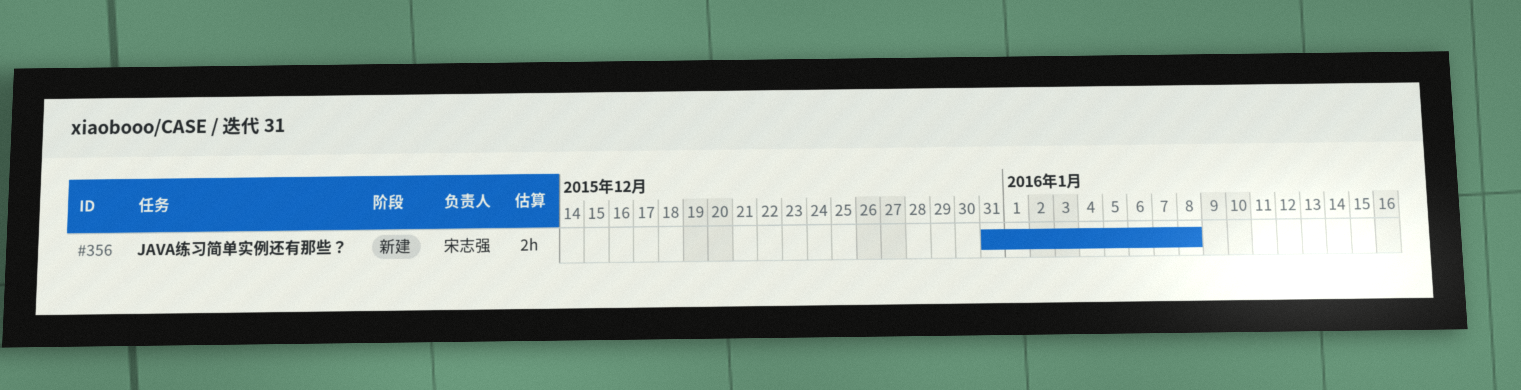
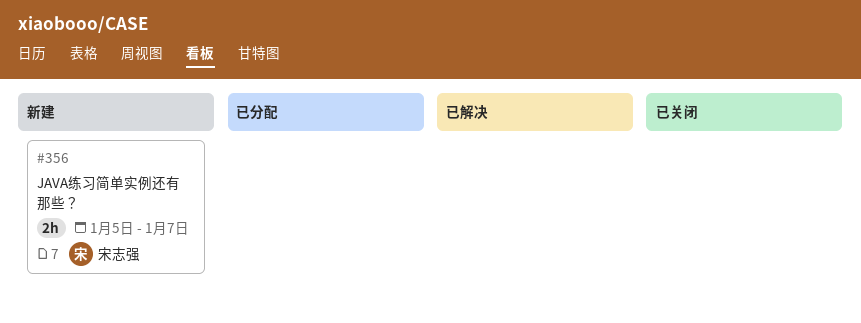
#356, start: Dec 31 -> Jan 5
#356, due: Jan 8 -> Jan 7

